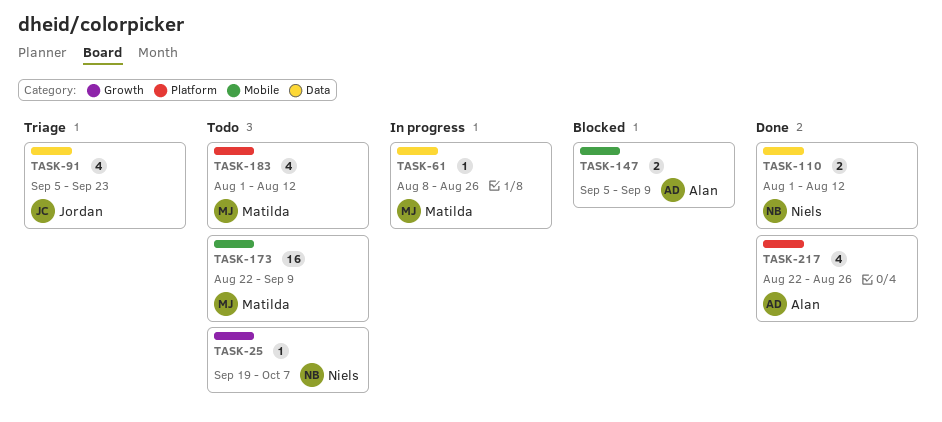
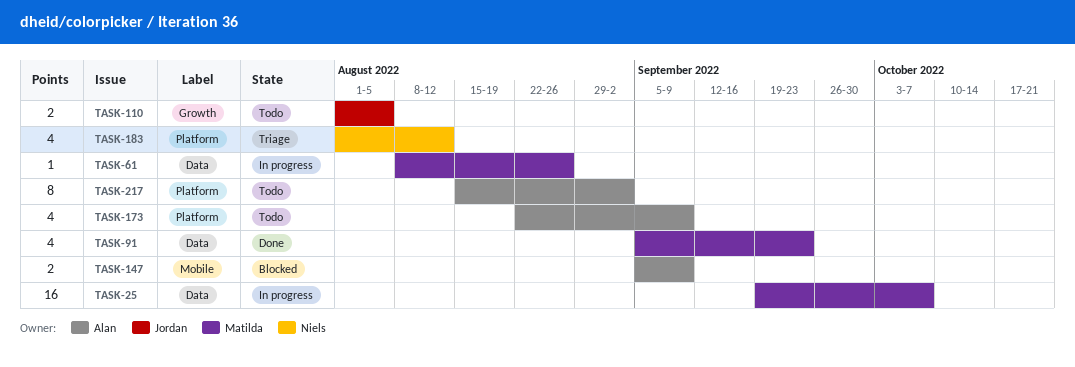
TASK-25, status: Todo -> In progress
TASK-25, owner: Niels -> Matilda
TASK-25, label: Growth -> Data
TASK-25, estimate: 1 -> 16
TASK-91, status: Triage -> Done
TASK-91, owner: Jordan -> Matilda
TASK-110, status: Done -> Todo
TASK-110, owner: Niels -> Jordan
TASK-110, label: Data -> Growth
TASK-110, due: Aug 12 -> Aug 5
TASK-173, owner: Matilda -> Alan
TASK-173, label: Mobile -> Platform
TASK-173, estimate: 16 -> 4
TASK-183, status: Todo -> Triage
TASK-183, owner: Matilda -> Niels
TASK-217, status: Done -> Todo
TASK-217, estimate: 4 -> 8
TASK-217, start: Aug 22 -> Aug 15
TASK-217, due: Aug 26 -> Sep 2

